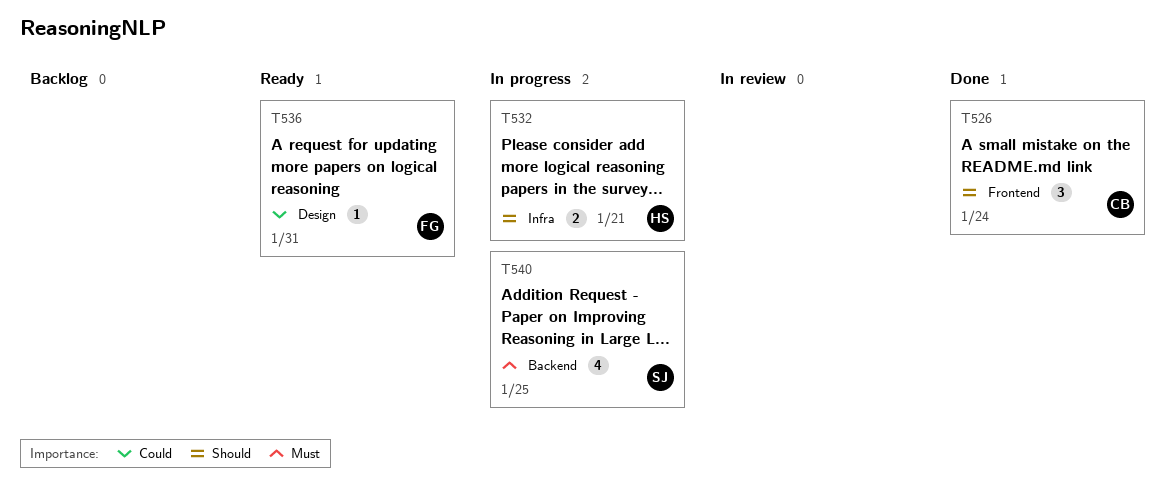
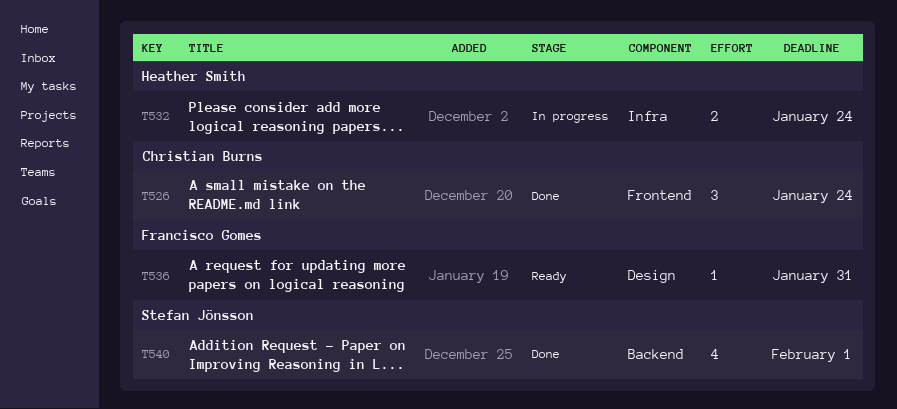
T532, due: Jan 21 -> Jan 24
T540, status: In progress -> Done
T540, due: Jan 25 -> Feb 1

